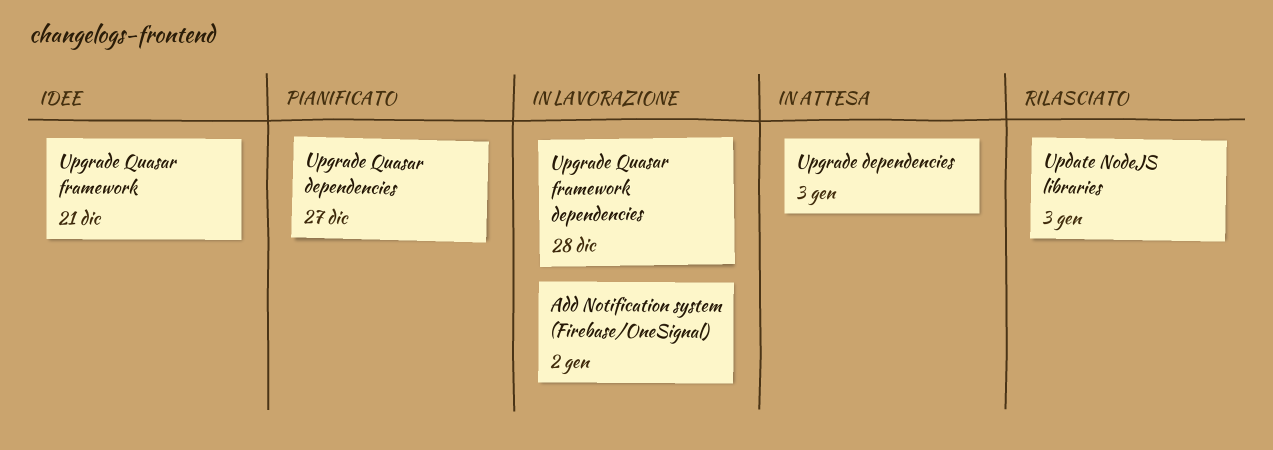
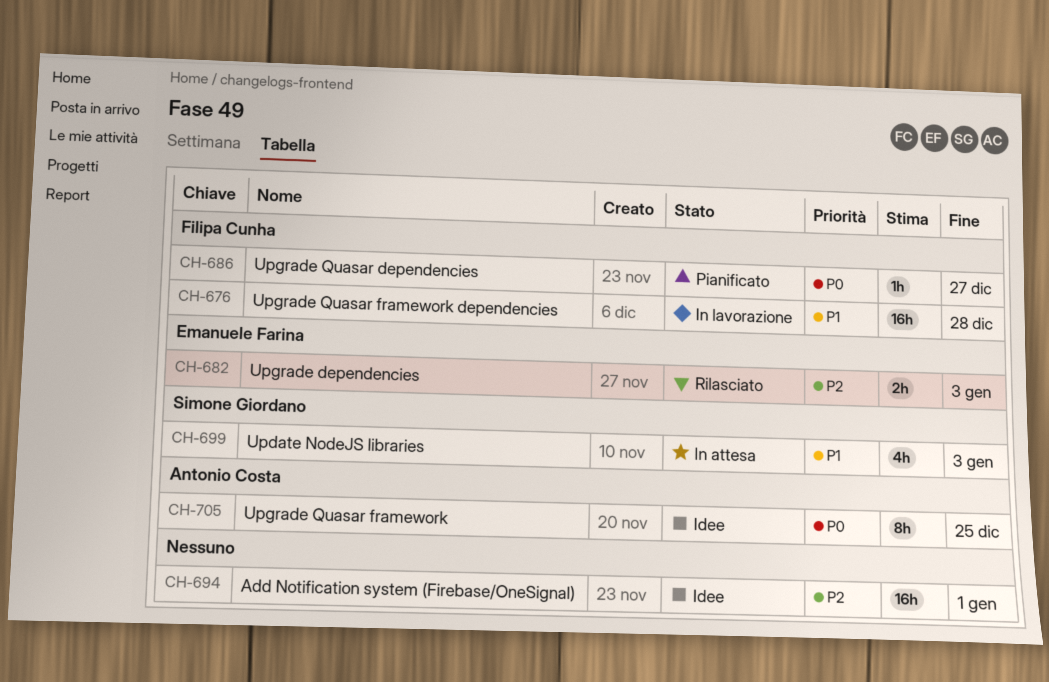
Add Notification system (Firebase/OneSignal), status: In lavorazione -> Idee
Add Notification system (Firebase/OneSignal), due: Jan 2 -> Jan 1
Update NodeJS libraries, status: Rilasciato -> In attesa
Upgrade dependencies, status: In attesa -> Rilasciato
Upgrade Quasar framework, due: Dec 21 -> Dec 25

